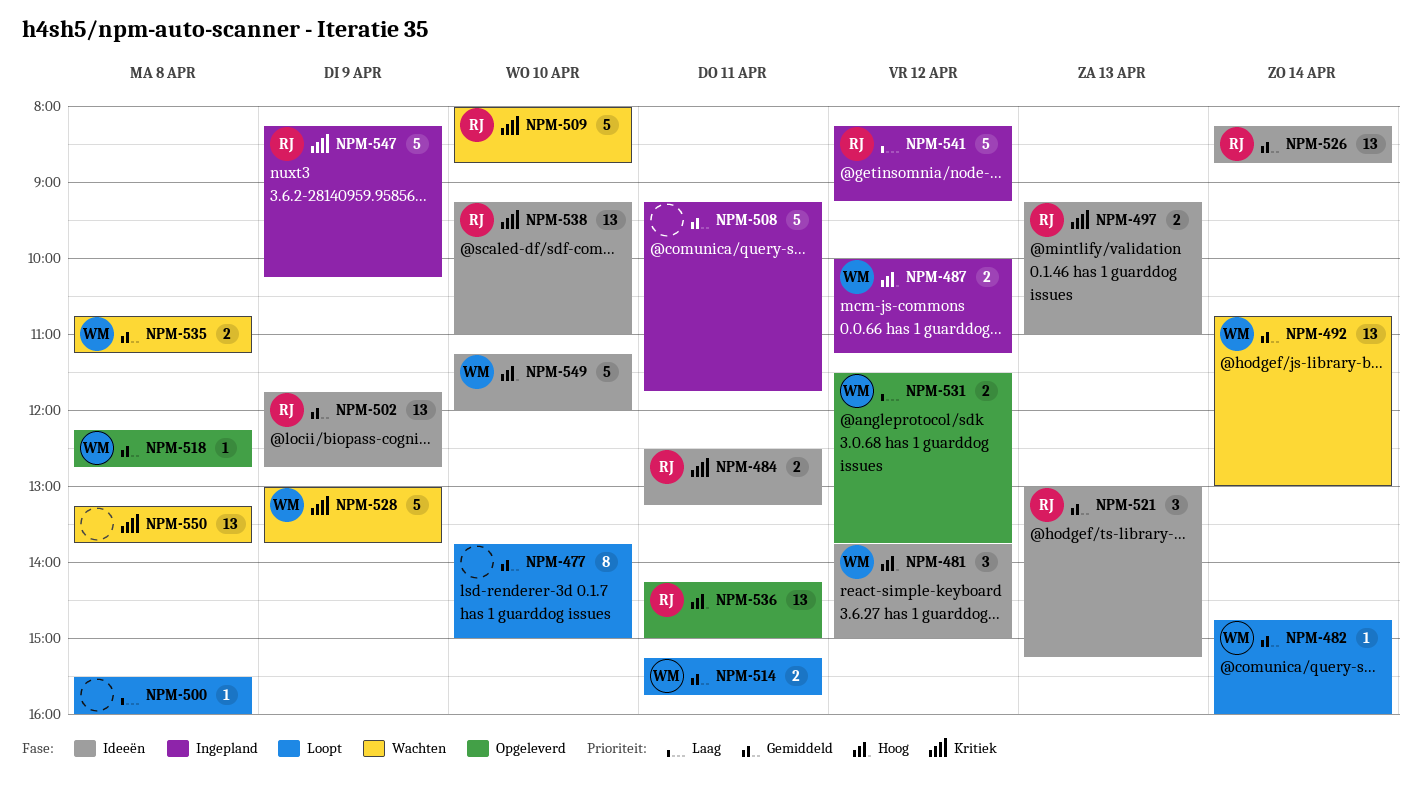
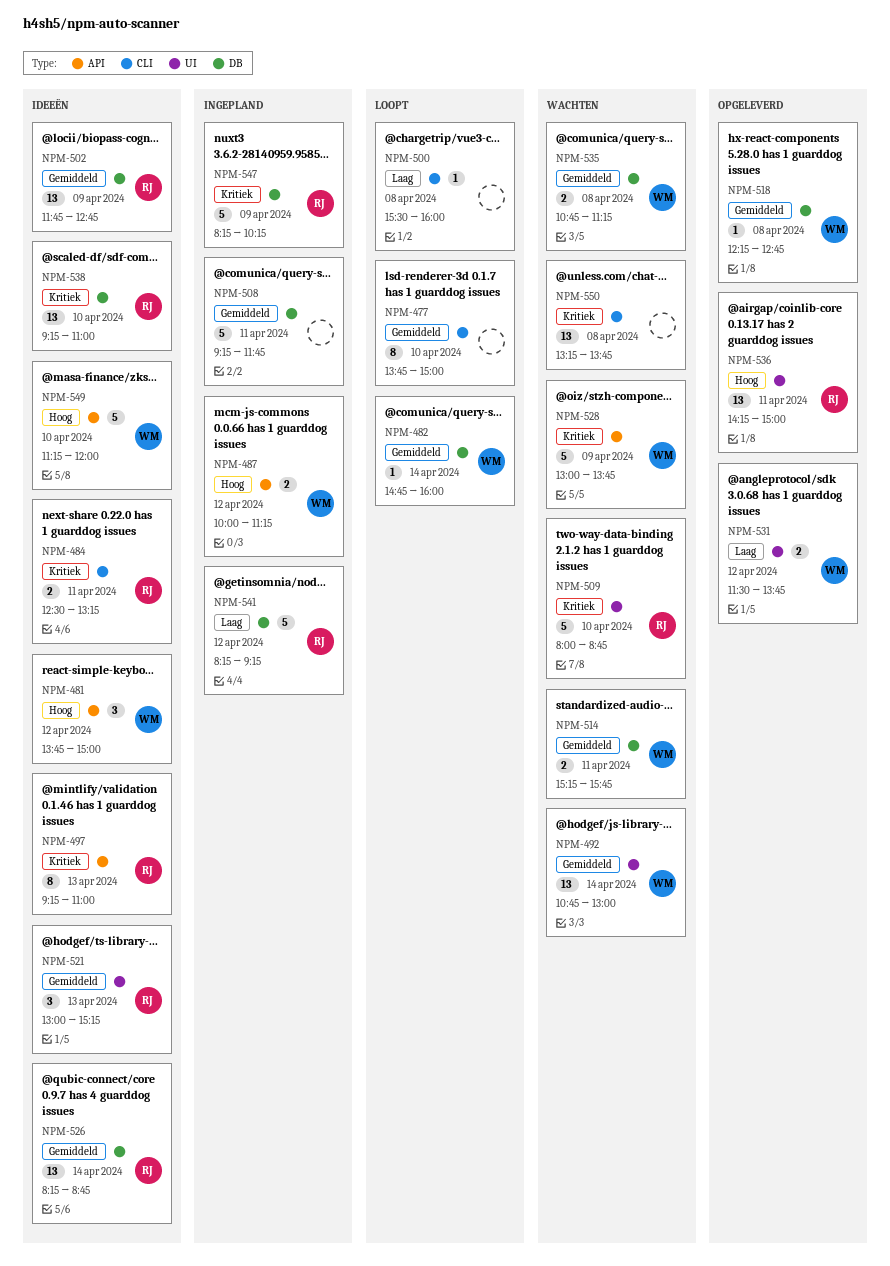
NPM-497, estimate: 2 -> 8
NPM-514, status: Loopt -> Wachten

